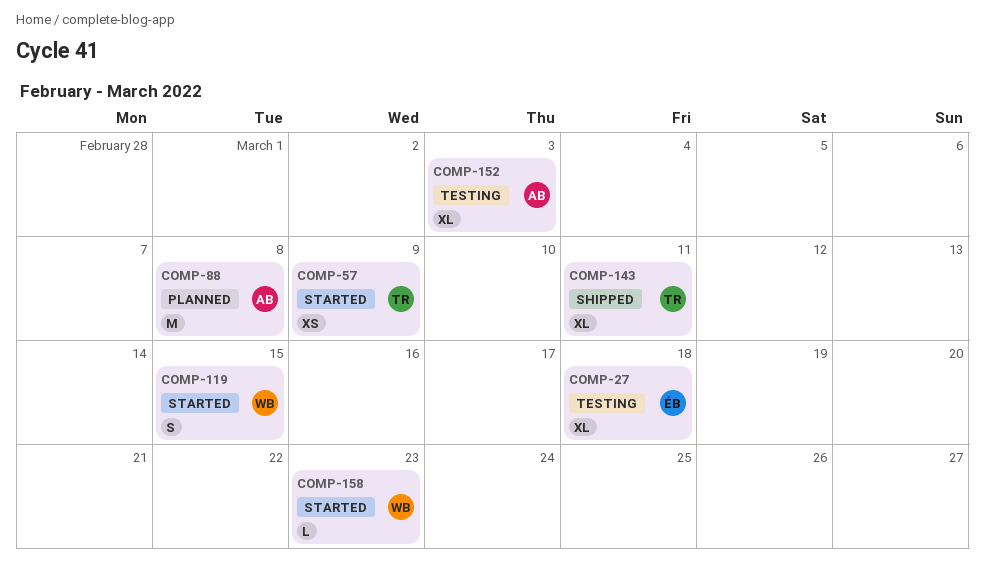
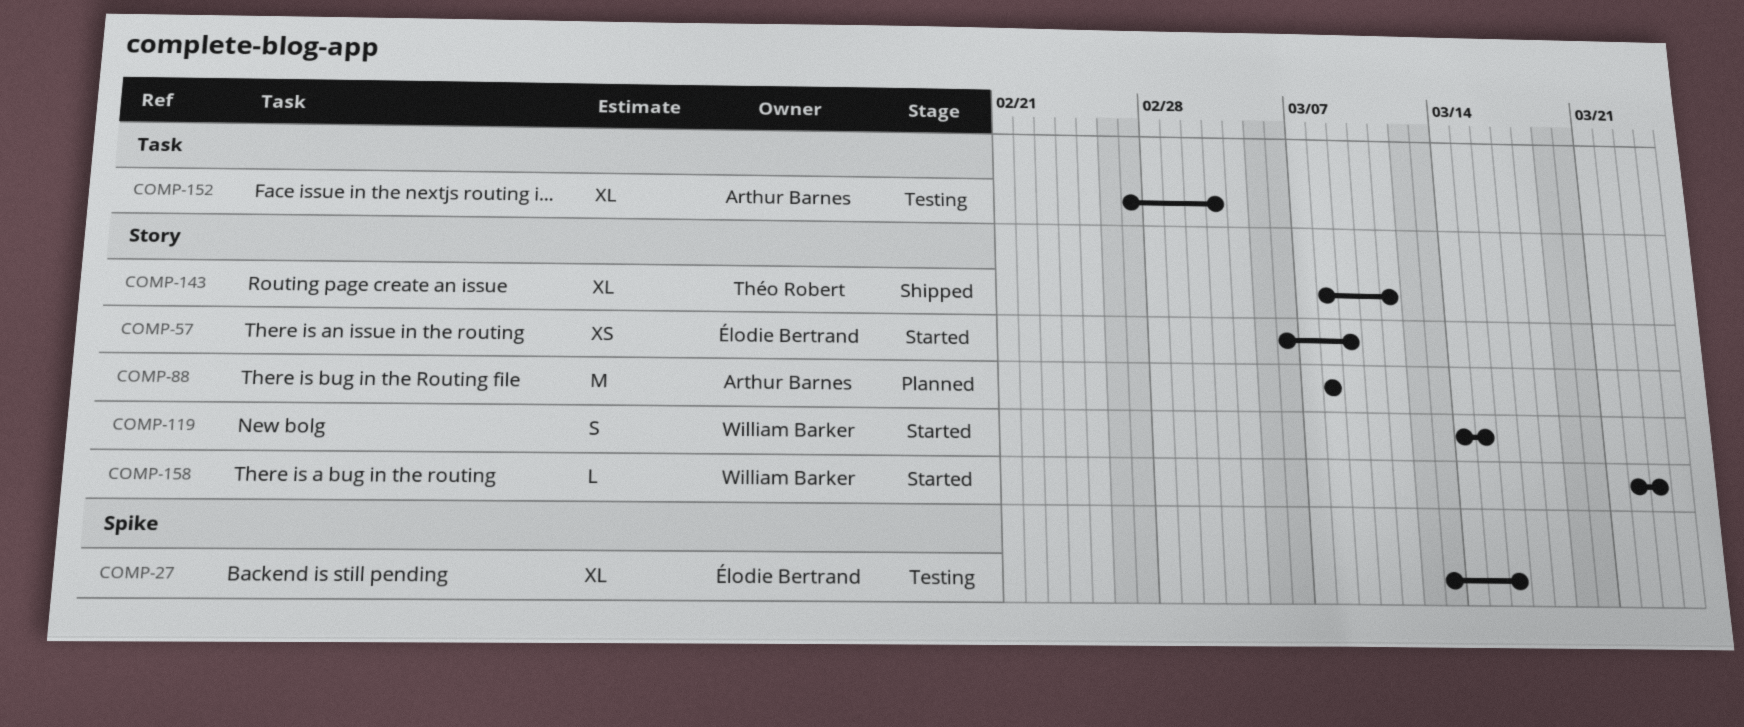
COMP-27, due: Mar 18 -> Mar 16
COMP-57, owner: Théo Robert -> Élodie Bertrand

